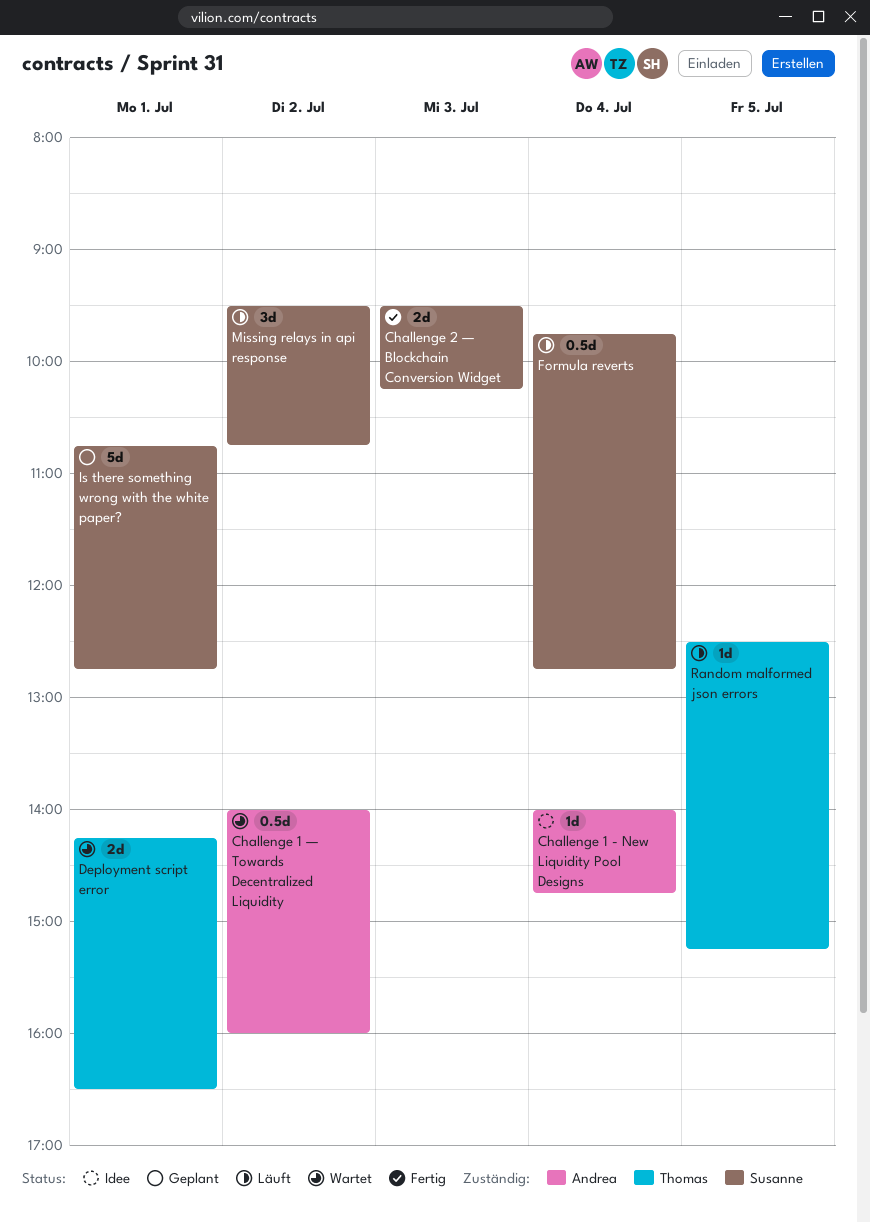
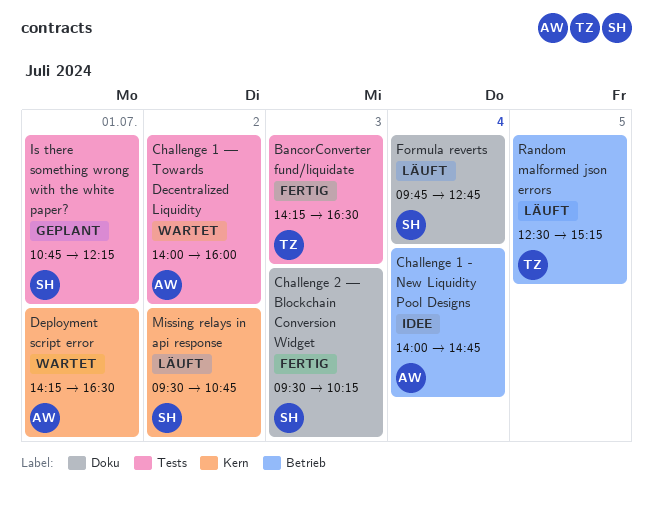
BancorConverter fund/liquidate: none -> present
Deployment script error, owner: Thomas -> Andrea
Is there something wrong with the white paper?, ends: 12:45 -> 12:15

